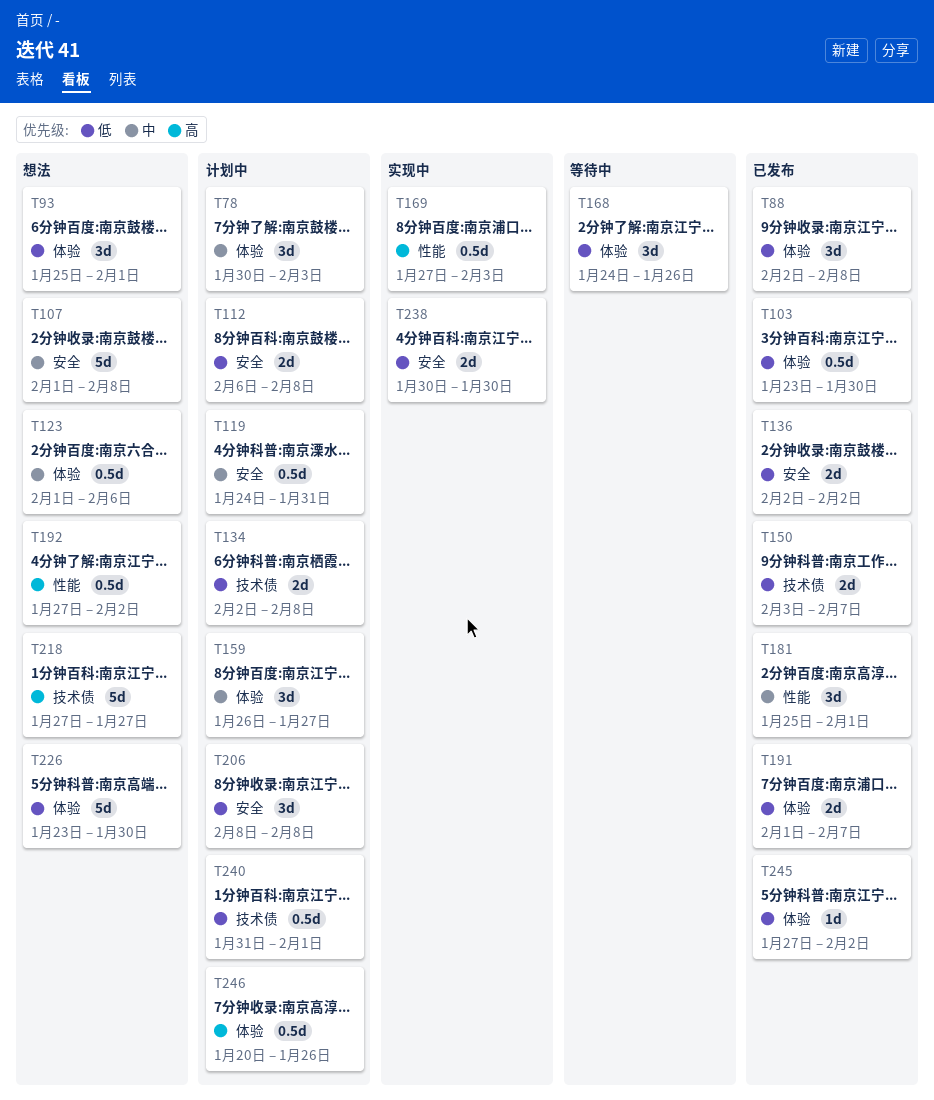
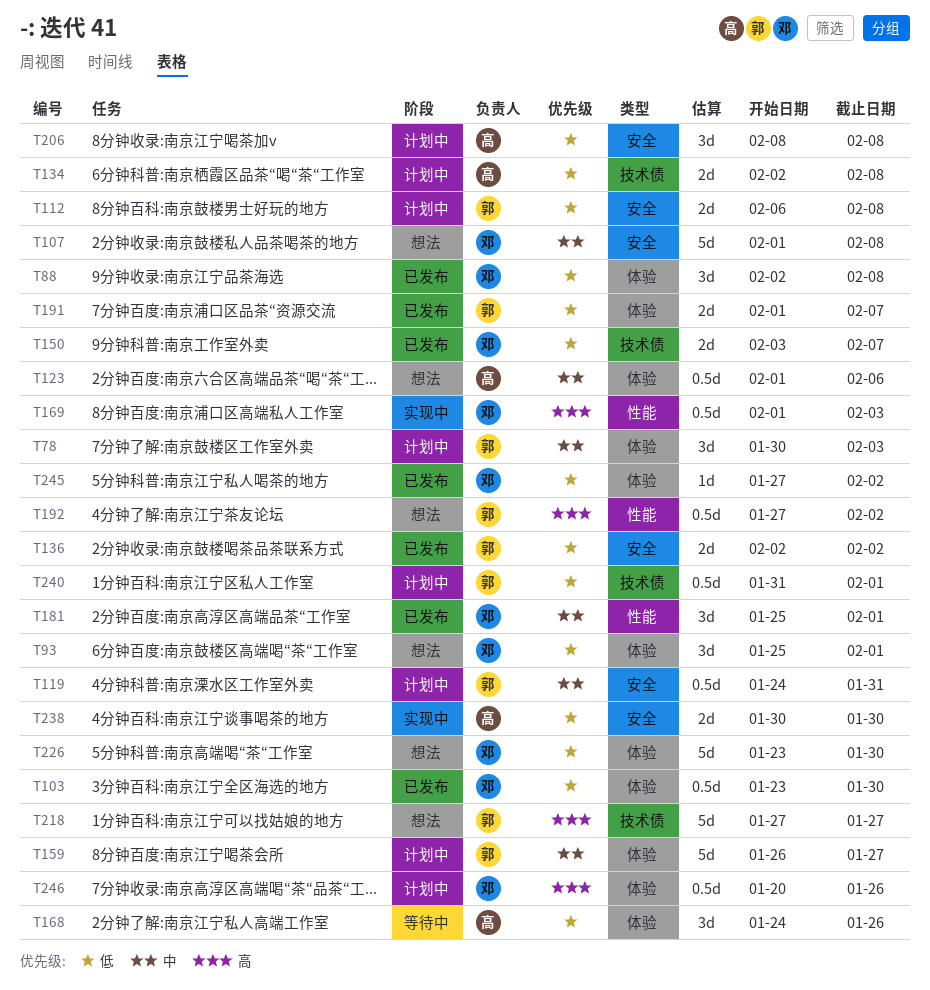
T159, estimate: 3d -> 5d
T169, start: Jan 27 -> Feb 1

